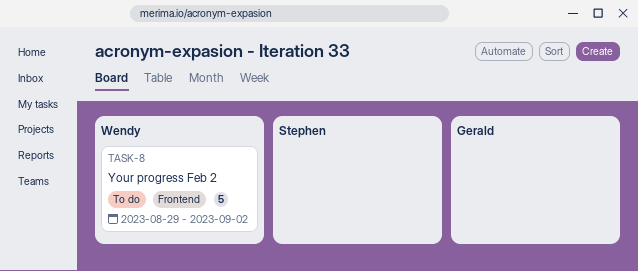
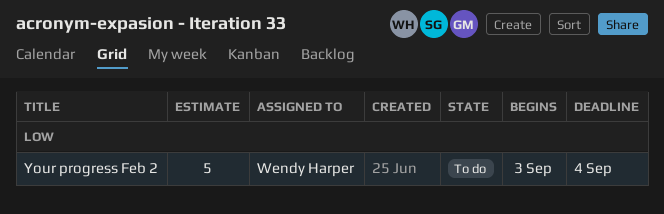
Your progress Feb 2, start: Aug 29 -> Sep 3
Your progress Feb 2, due: Sep 2 -> Sep 4

